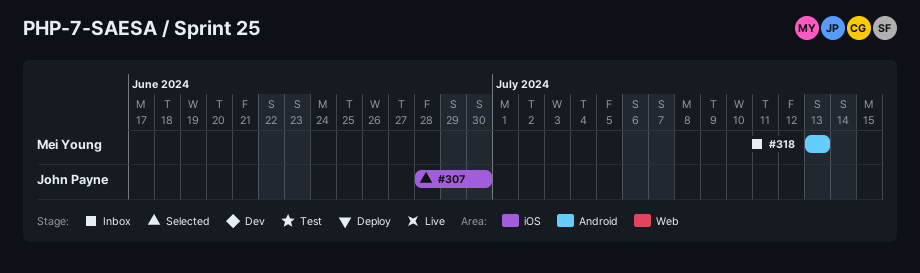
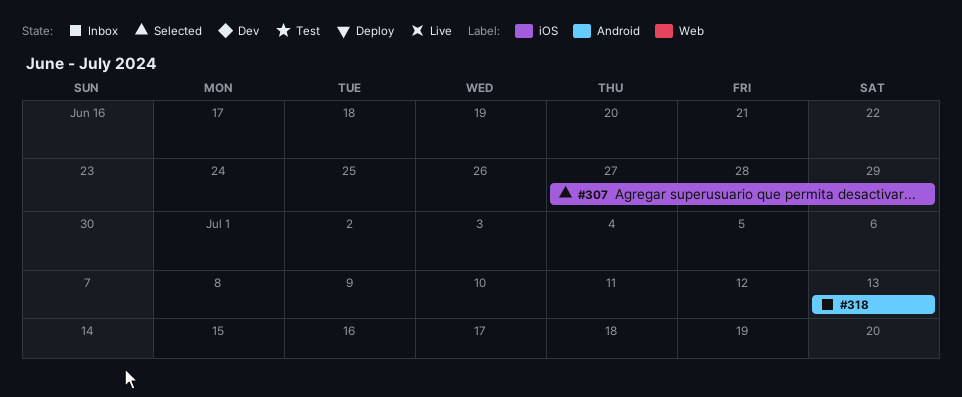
#307, start: Jun 28 -> Jun 27
#307, due: Jun 30 -> Jun 29

